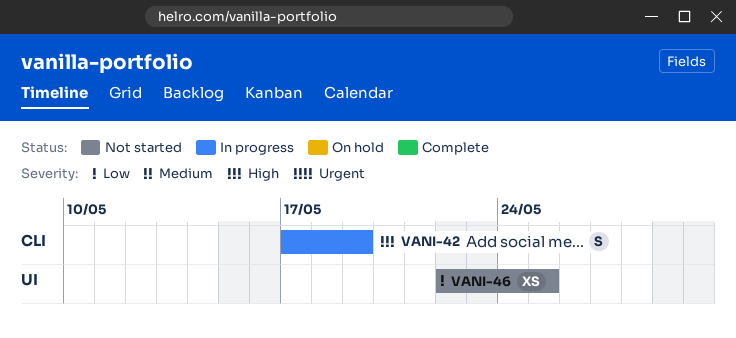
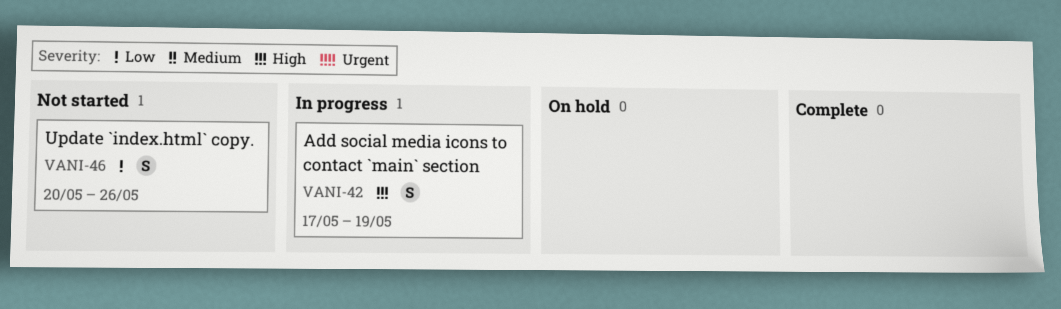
VANI-46, estimate: XS -> S
VANI-46, start: May 22 -> May 20
VANI-46, due: May 25 -> May 26

